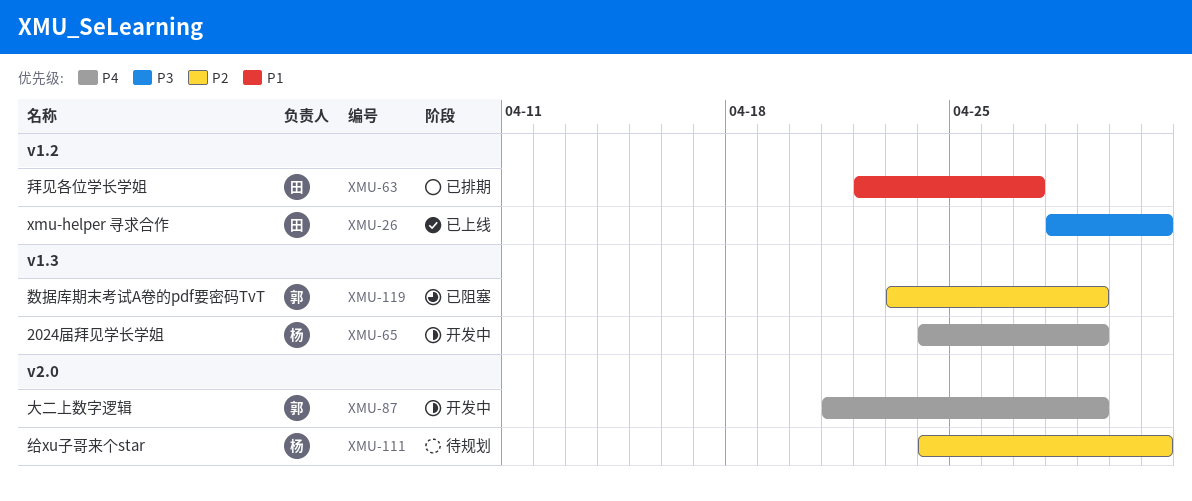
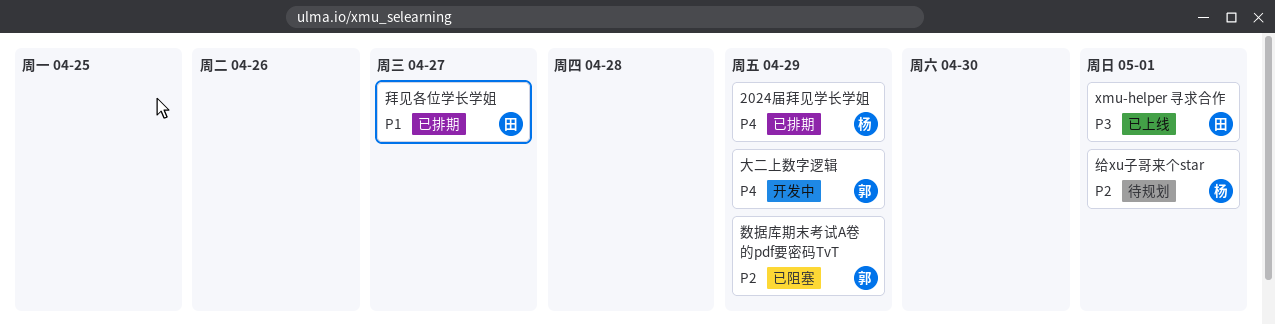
2024届拜见学长学姐, status: 开发中 -> 已排期

